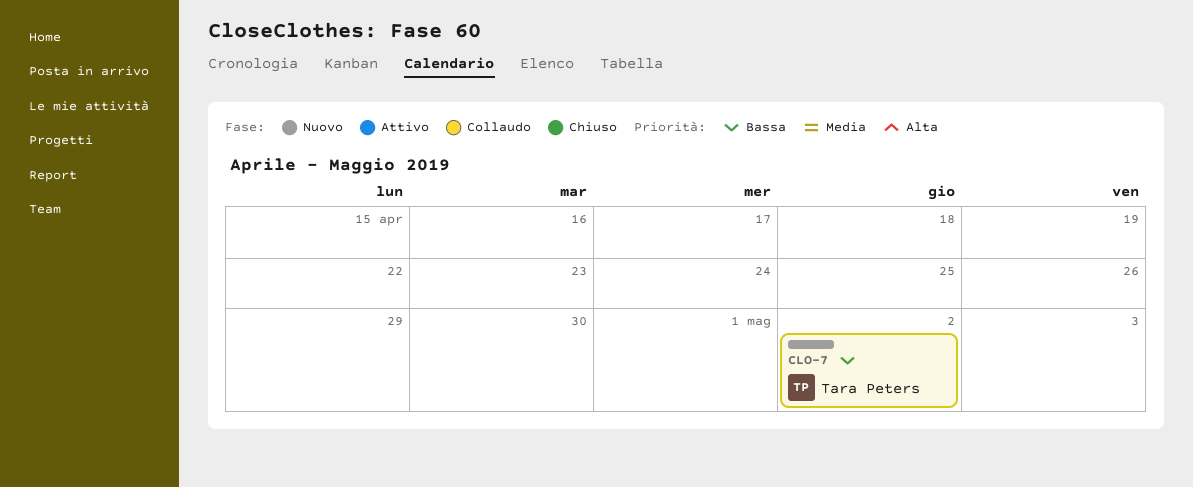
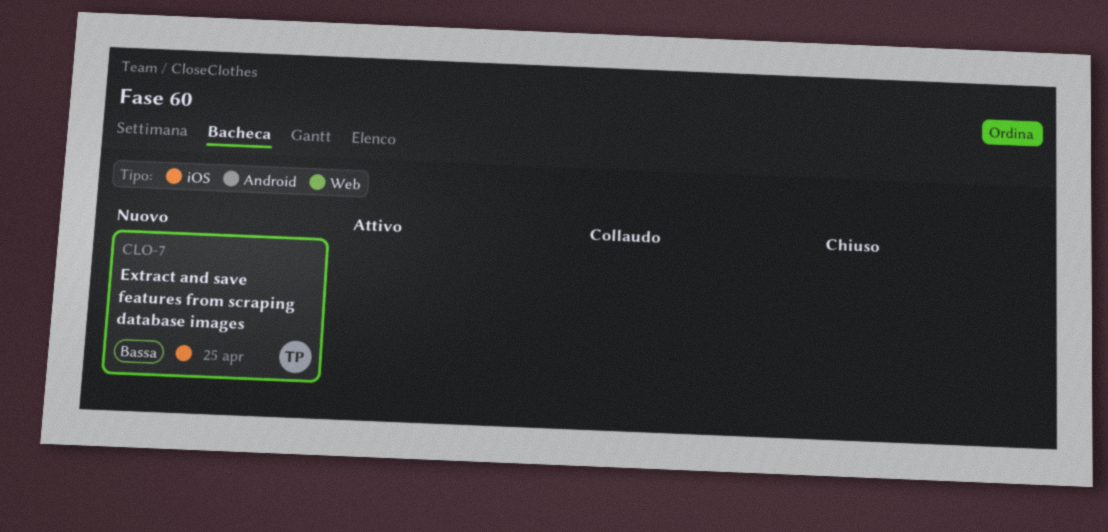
CLO-7, due: May 2 -> Apr 25

